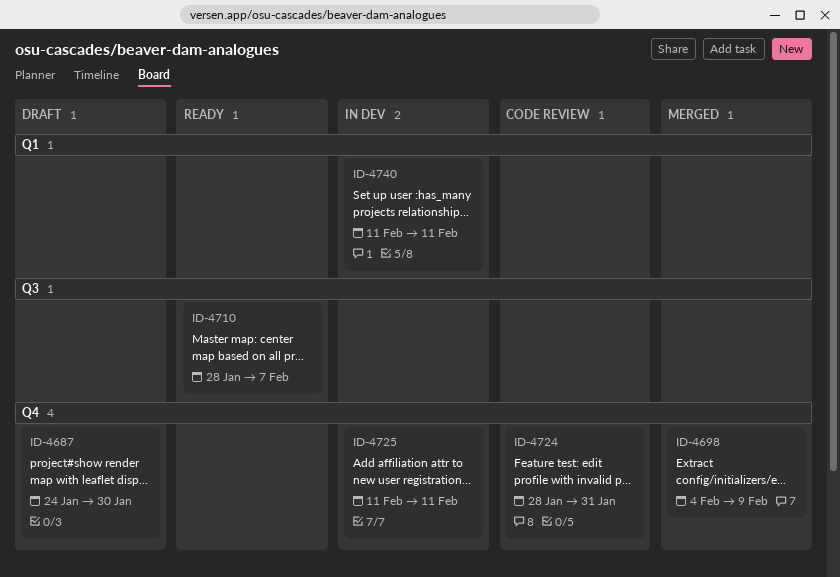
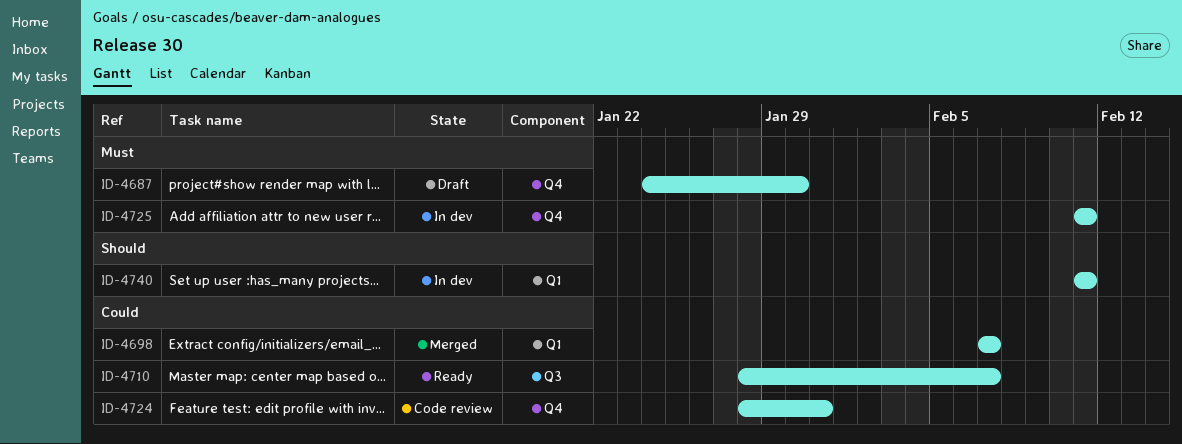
ID-4698, label: Q4 -> Q1
ID-4698, start: Feb 4 -> Feb 7
ID-4698, due: Feb 9 -> Feb 7

